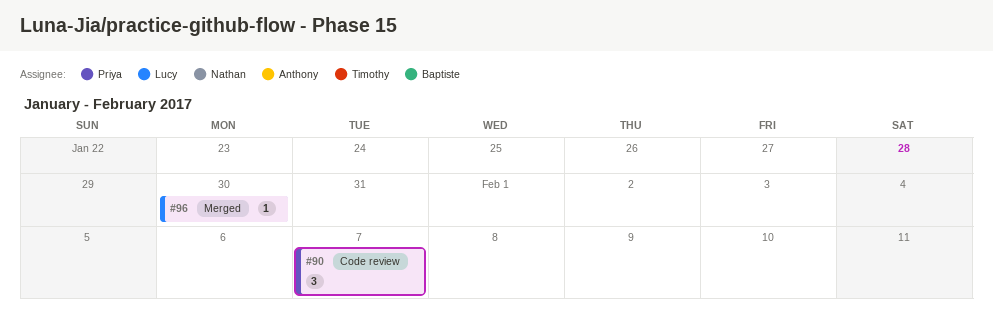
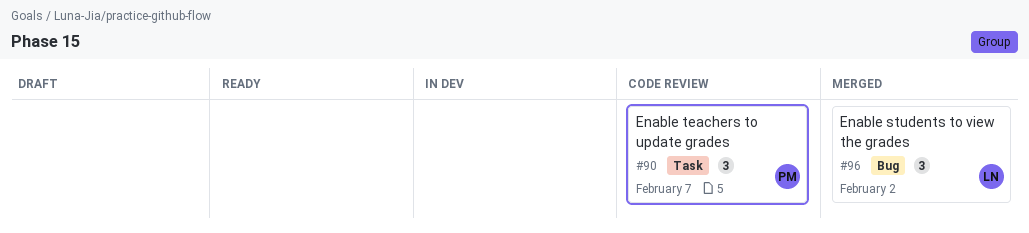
#96, estimate: 1 -> 3
#96, due: Jan 30 -> Feb 2

